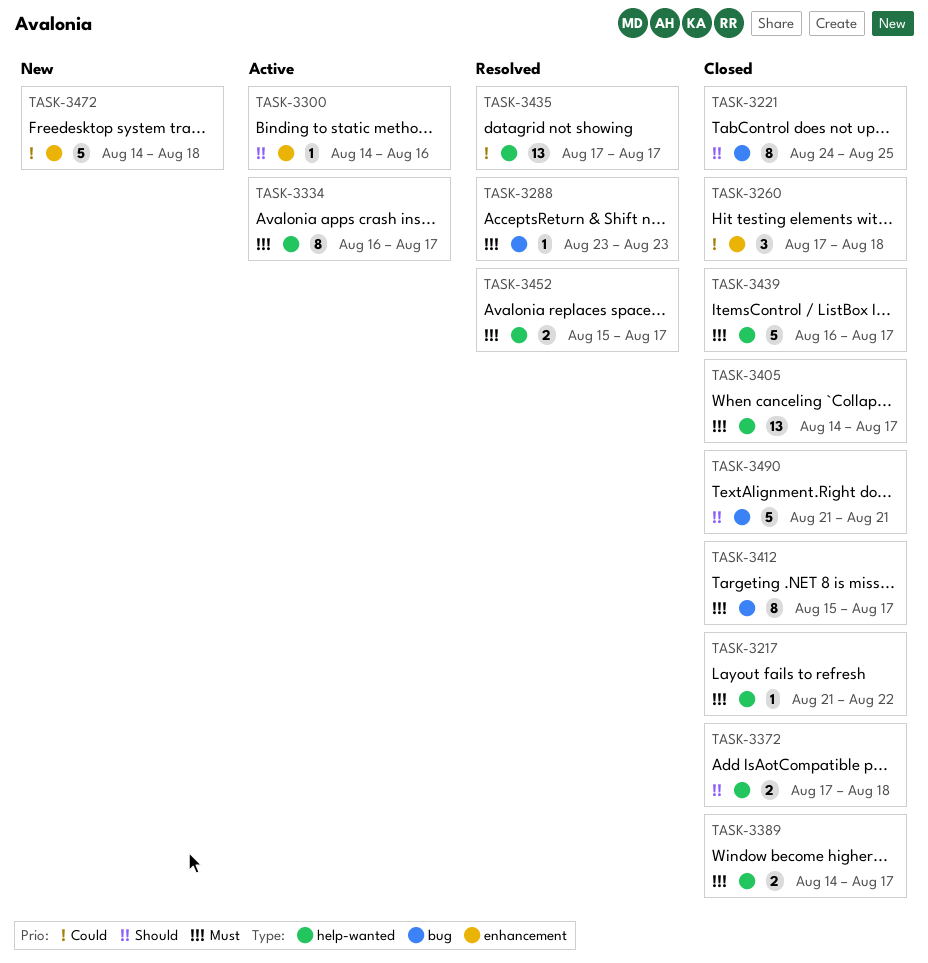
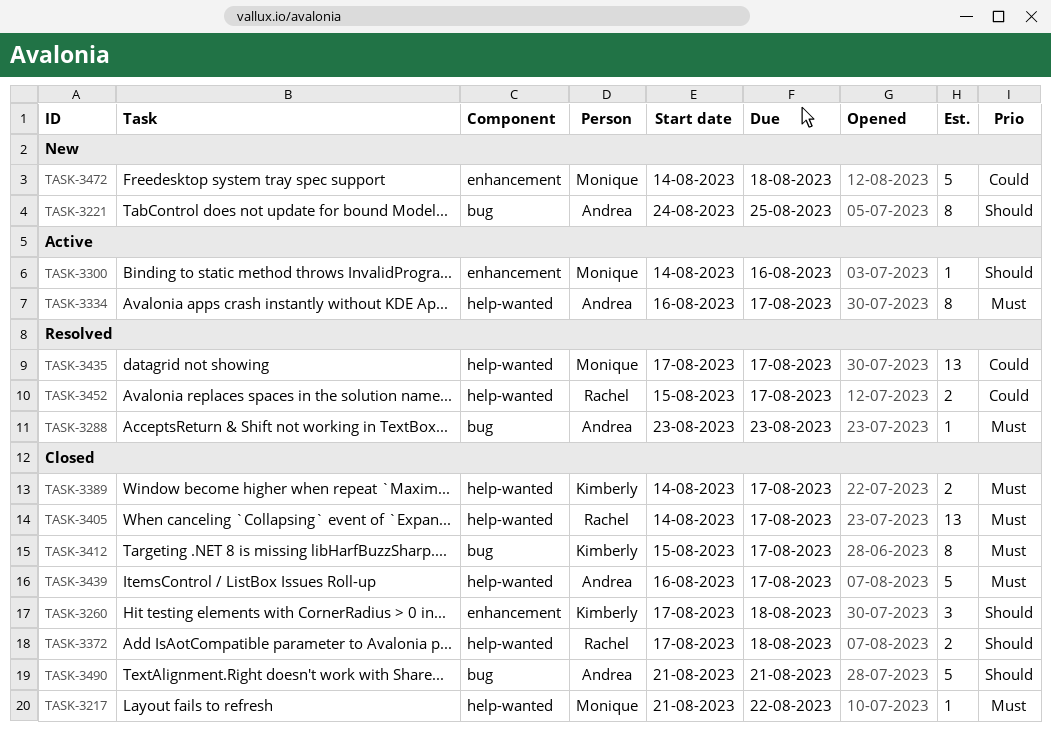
TASK-3221, status: Closed -> New
TASK-3260, priority: Could -> Should
TASK-3452, priority: Must -> Could

